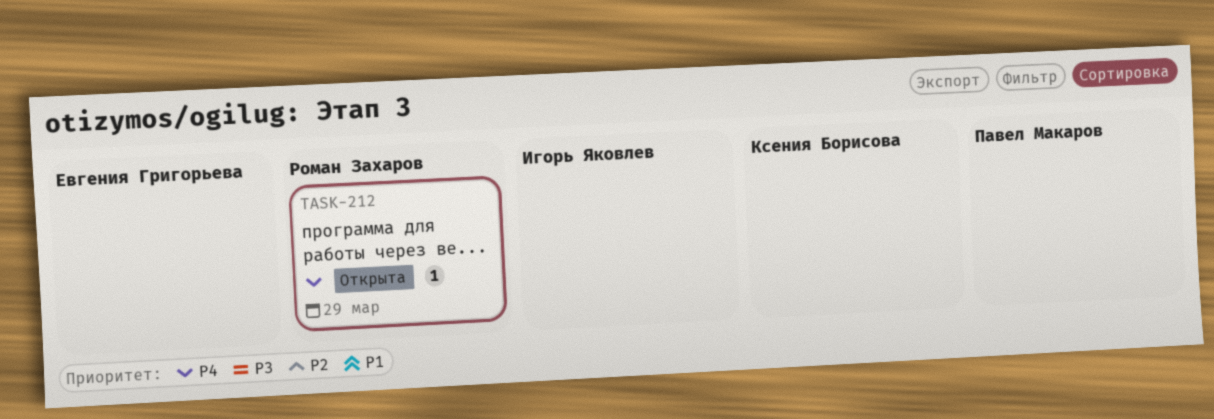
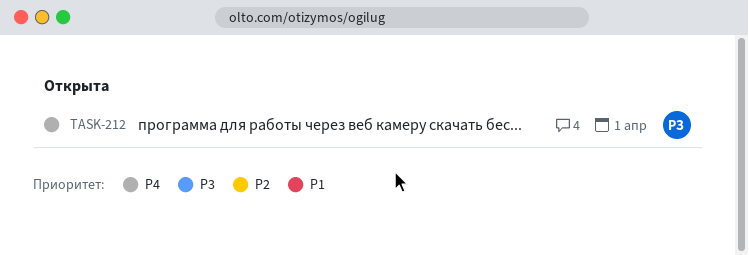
TASK-212, due: Mar 29 -> Apr 1

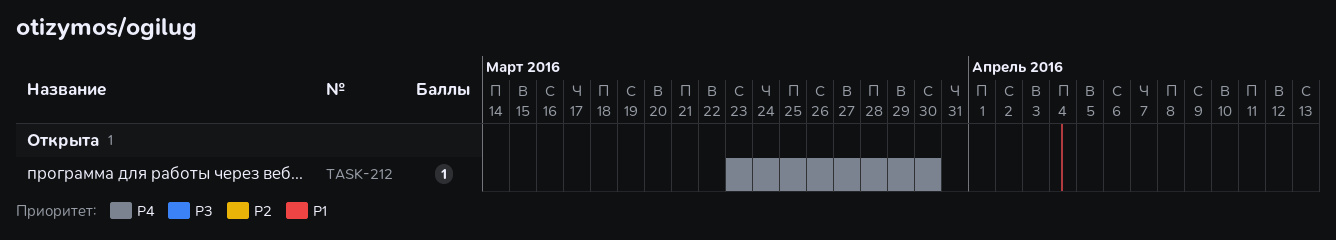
TASK-212, due: Apr 1 -> Mar 30

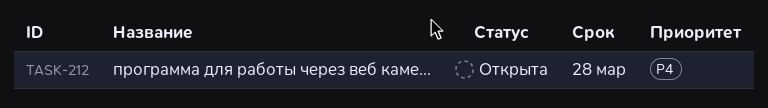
TASK-212, due: Mar 30 -> Mar 28

